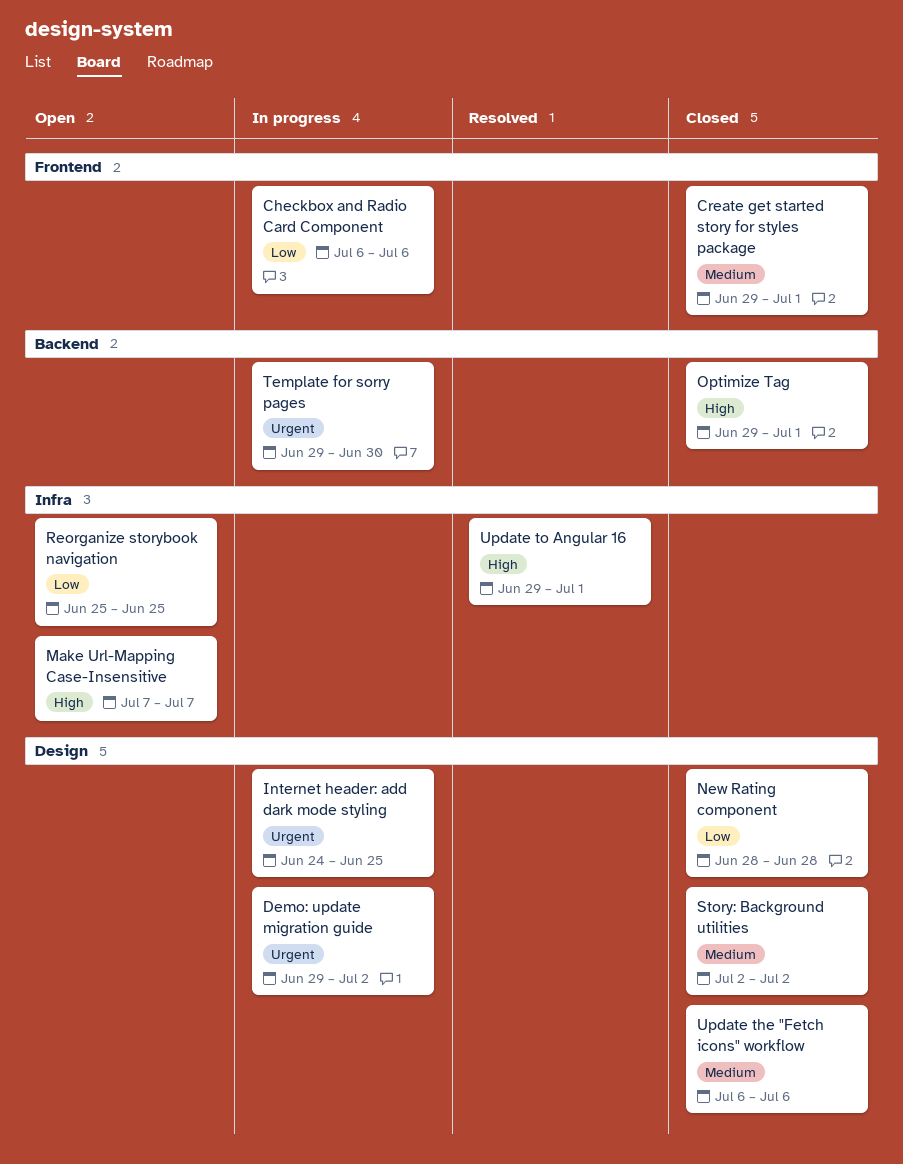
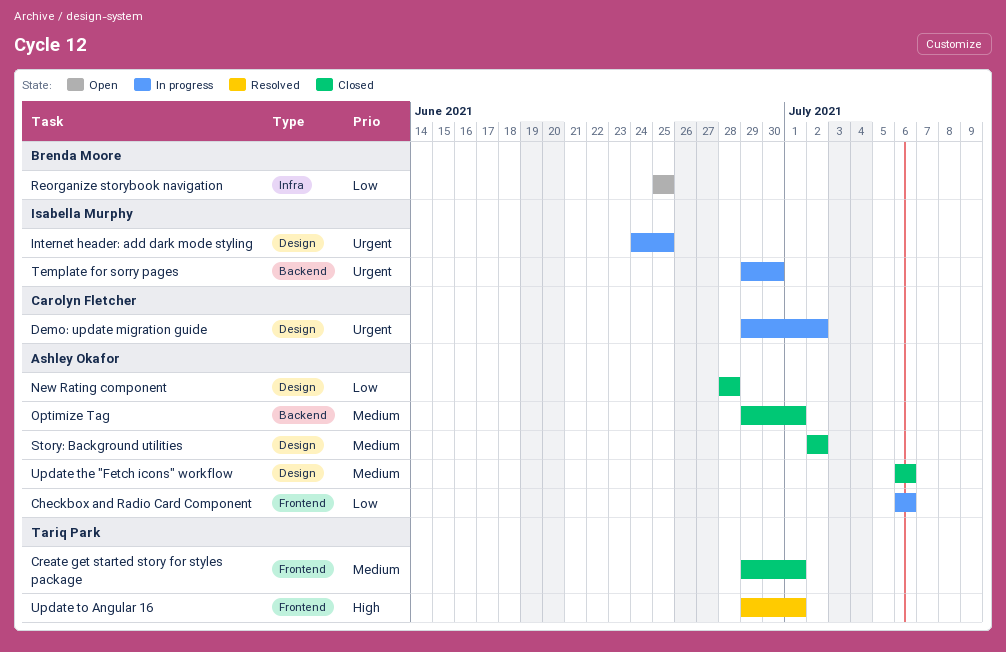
Make Url-Mapping Case-Insensitive: present -> none
Optimize Tag, priority: High -> Medium
Update to Angular 16, label: Infra -> Frontend

